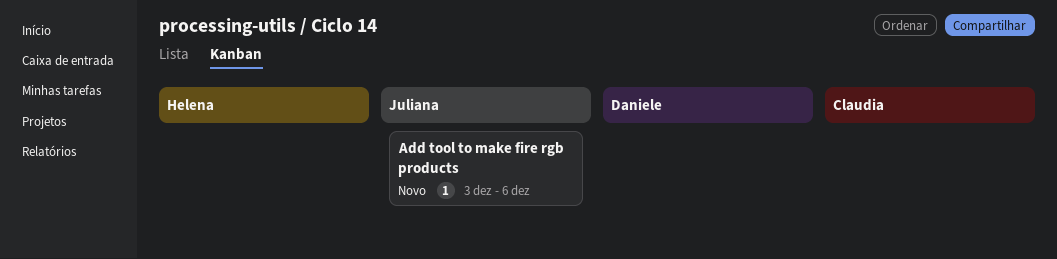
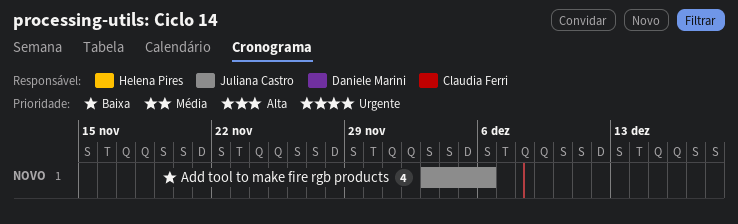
Add tool to make fire rgb products, estimate: 1 -> 4

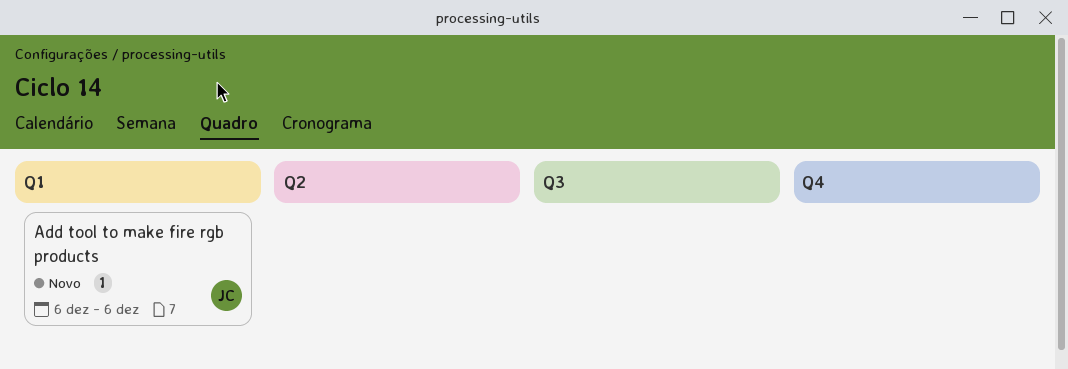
Add tool to make fire rgb products, estimate: 4 -> 1
Add tool to make fire rgb products, start: Dec 3 -> Dec 6

